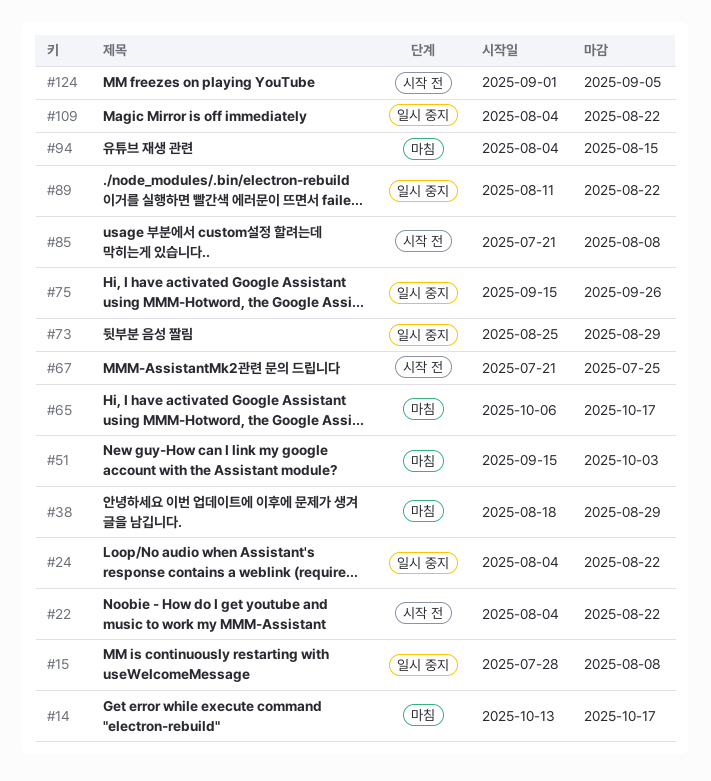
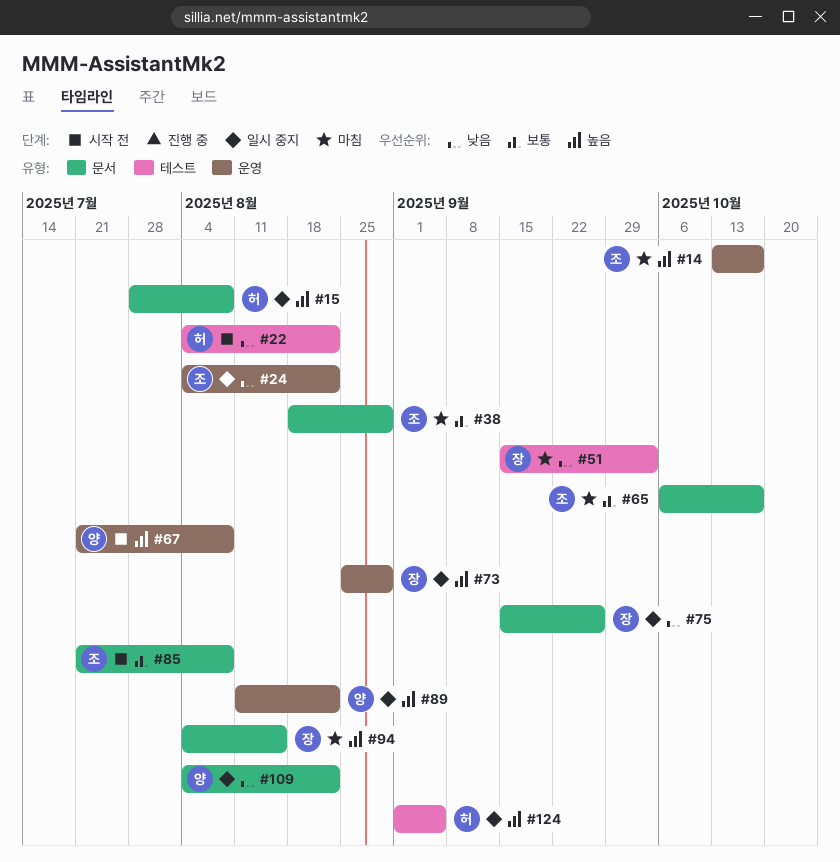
#67, due: Jul 25 -> Aug 8
#124, status: 시작 전 -> 일시 중지

